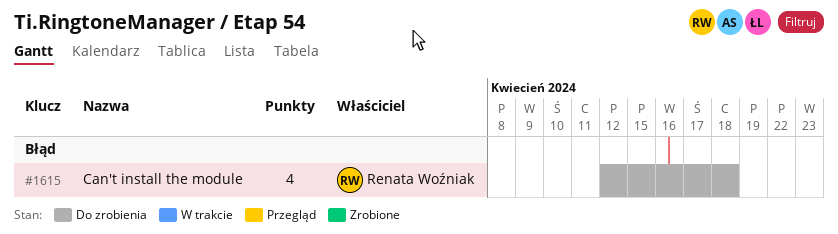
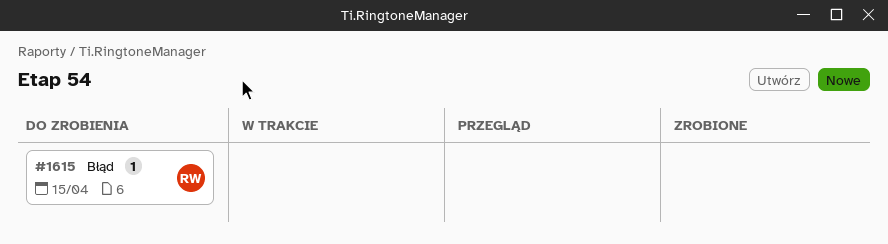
#1615, estimate: 4 -> 1
#1615, due: Apr 18 -> Apr 15

